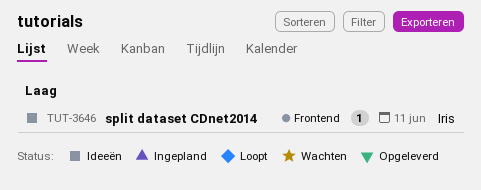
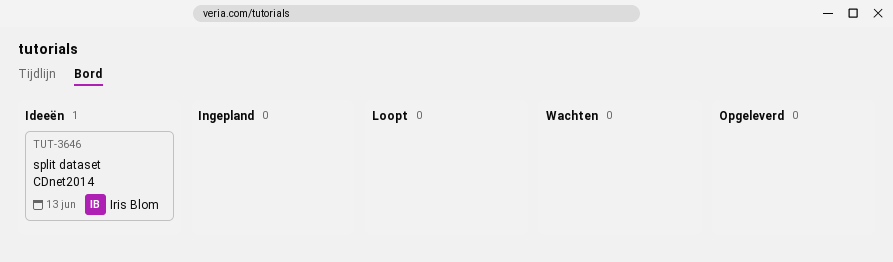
TUT-3646, due: Jun 11 -> Jun 13

